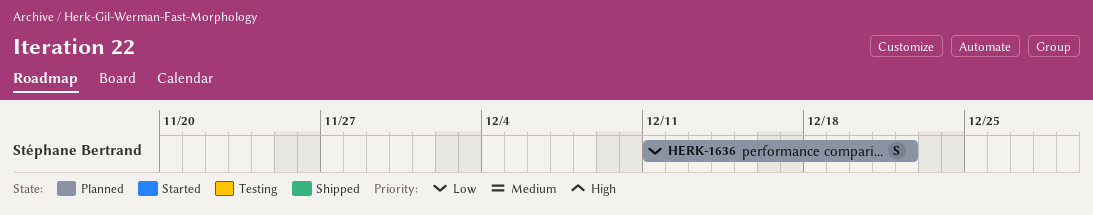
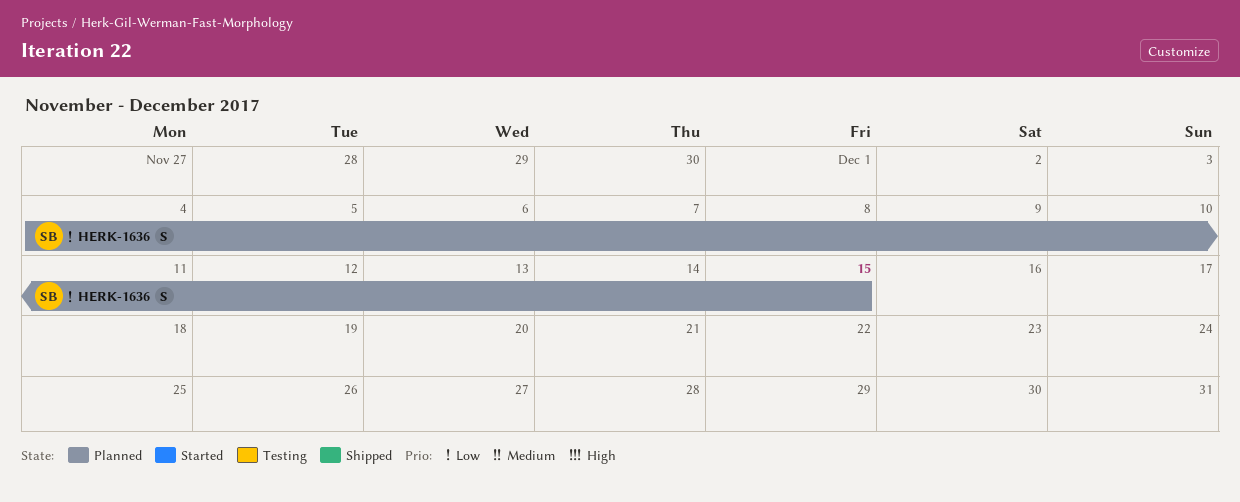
HERK-1636, start: Dec 11 -> Dec 4
HERK-1636, due: Dec 22 -> Dec 15

